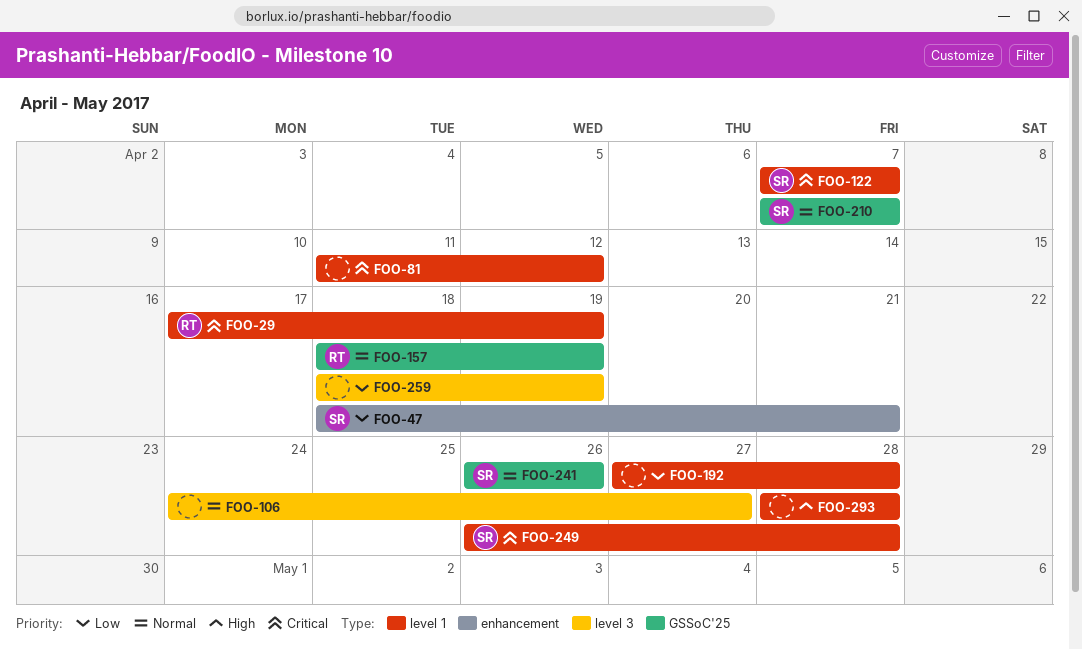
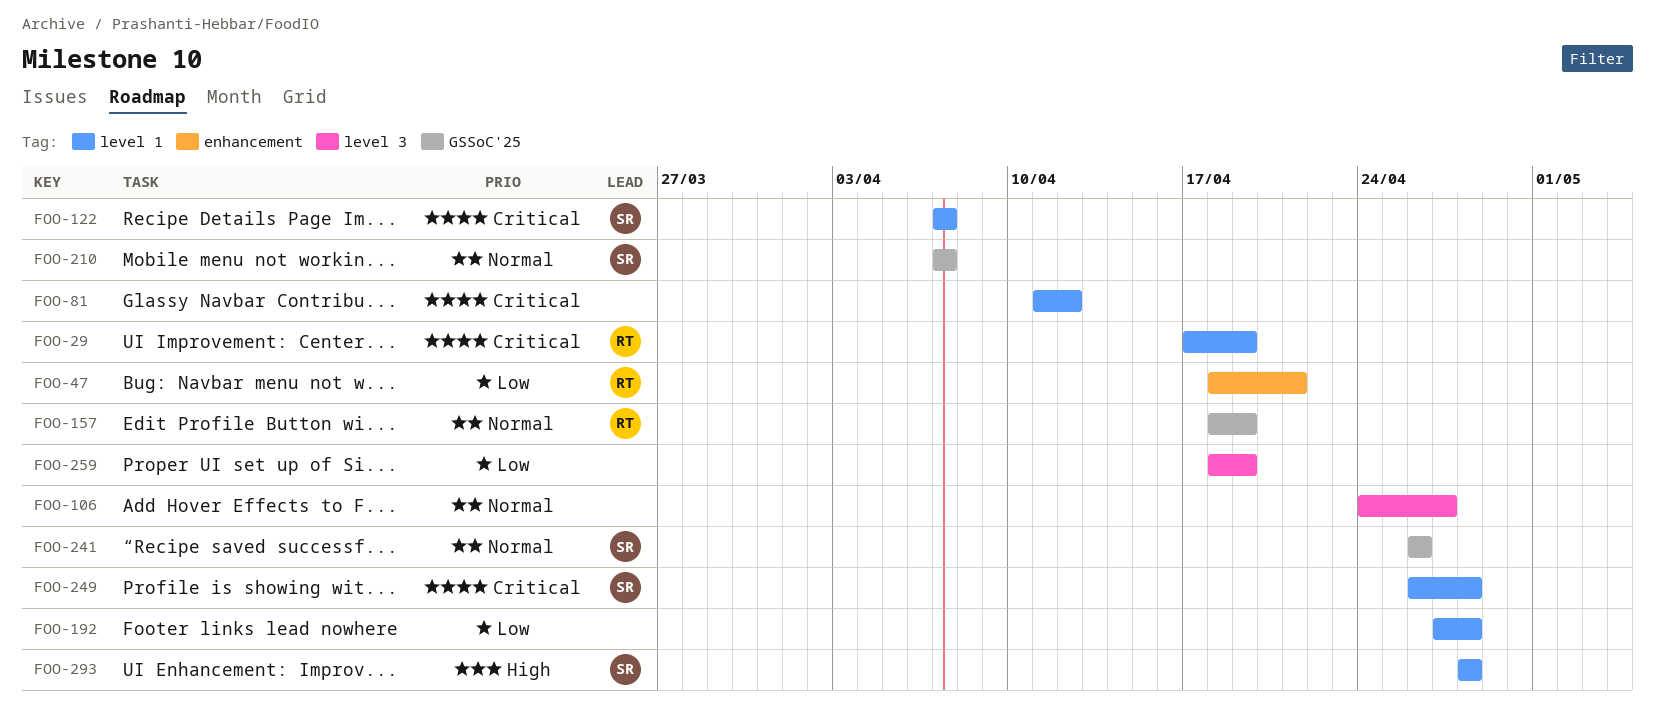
FOO-47, owner: SR -> RT
FOO-293, owner: none -> SR

